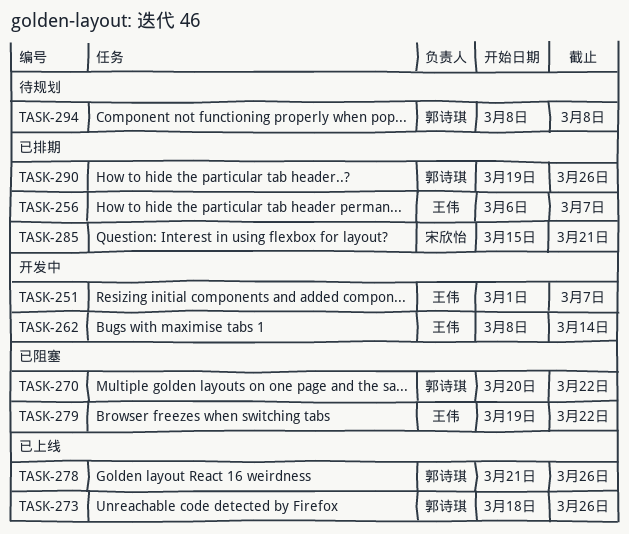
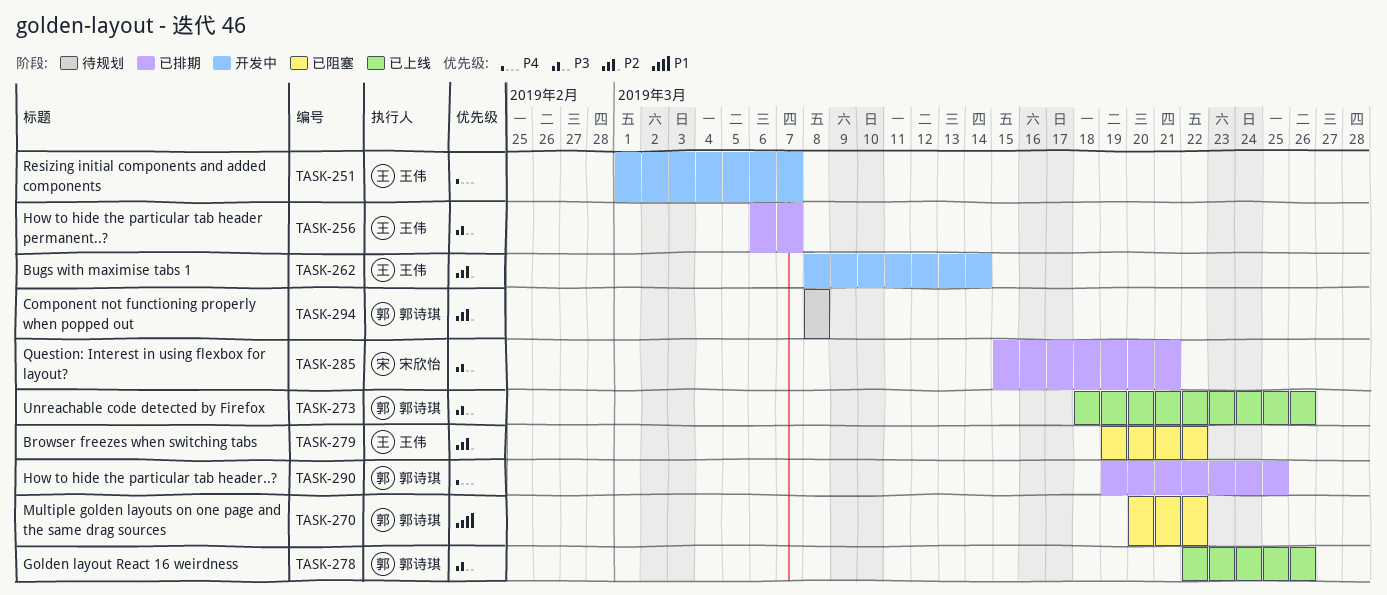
TASK-278, start: Mar 21 -> Mar 22
TASK-290, due: Mar 26 -> Mar 25

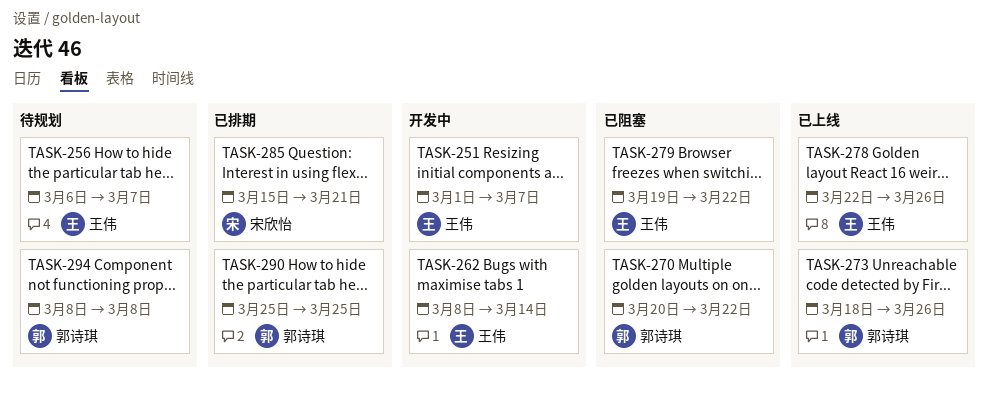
TASK-256, status: 已排期 -> 待规划
TASK-278, owner: 郭诗琪 -> 王伟
TASK-290, start: Mar 19 -> Mar 25

